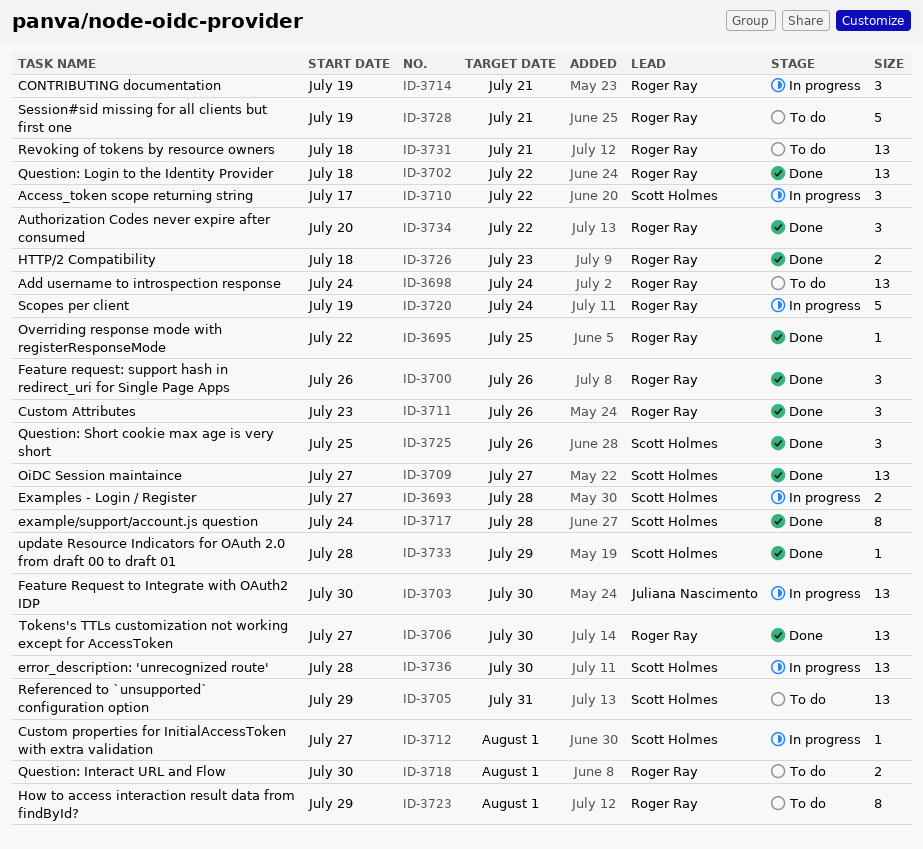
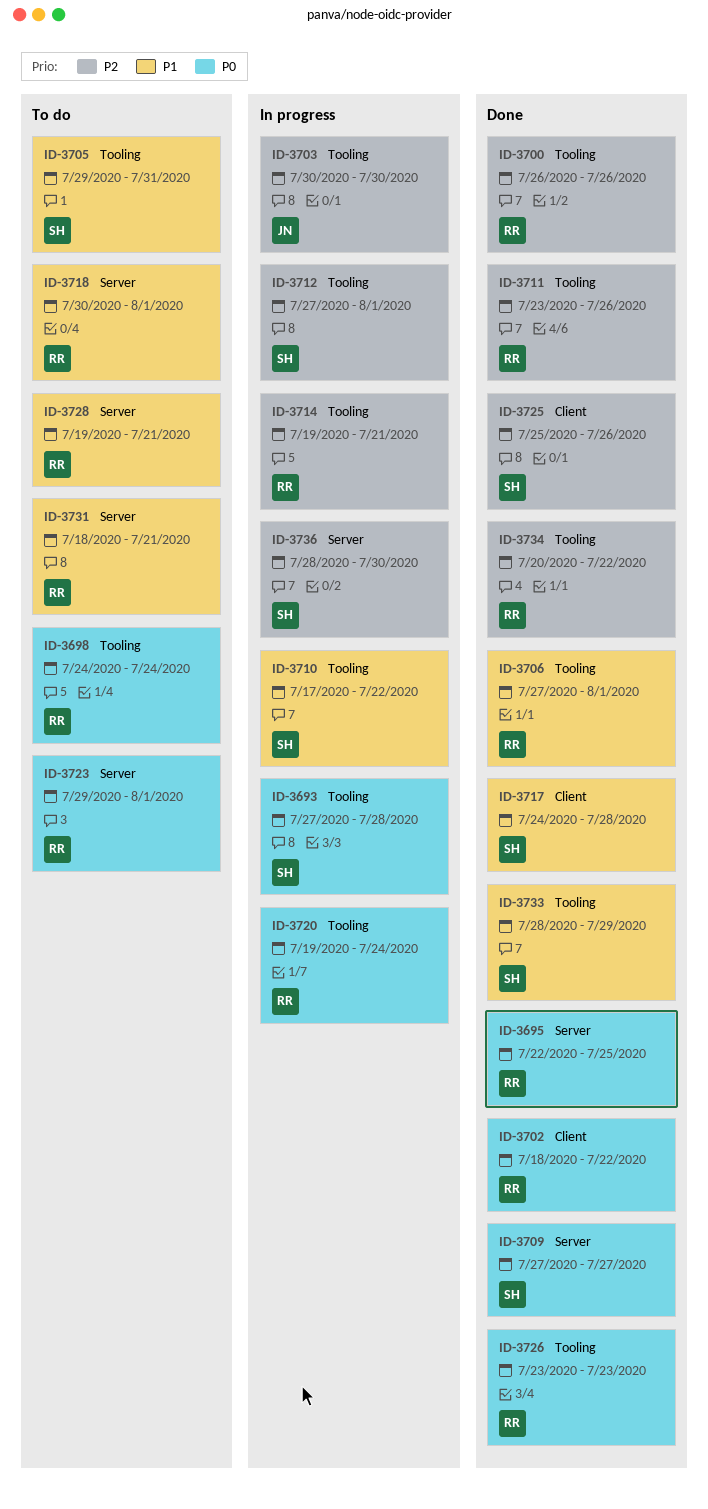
ID-3706, due: Jul 30 -> Aug 1
ID-3726, start: Jul 18 -> Jul 23

